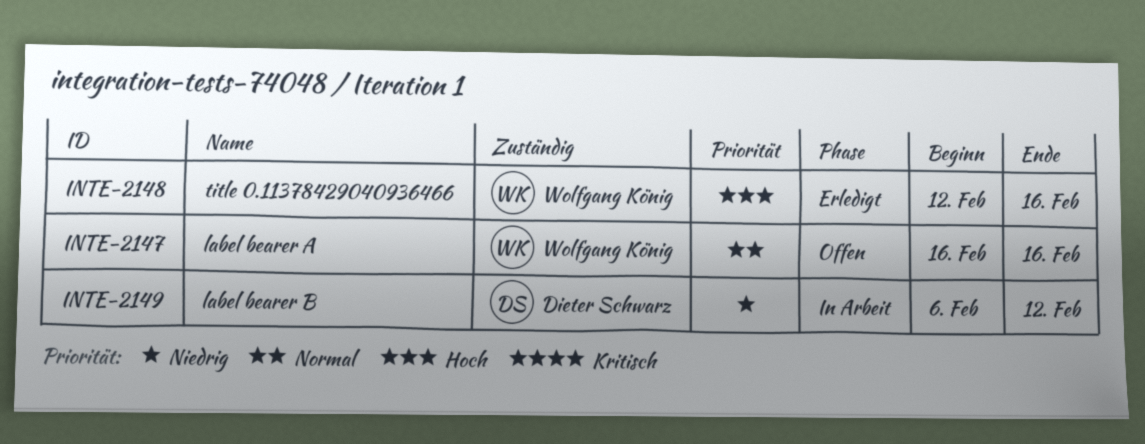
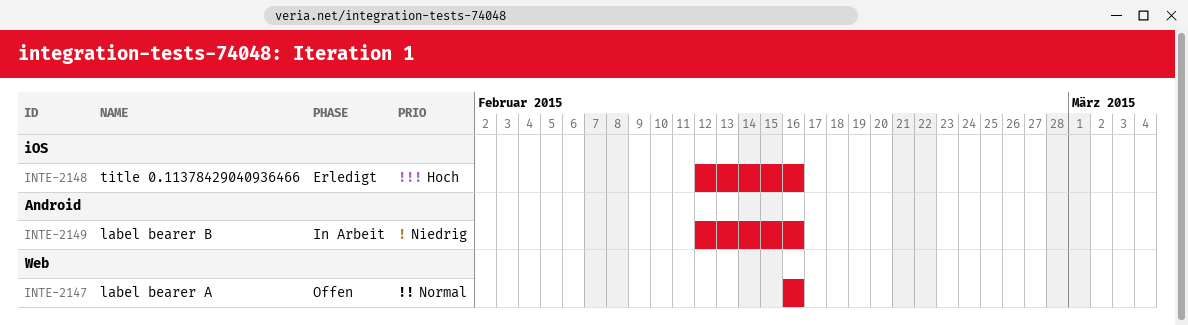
INTE-2149, start: Feb 6 -> Feb 12
INTE-2149, due: Feb 12 -> Feb 16

